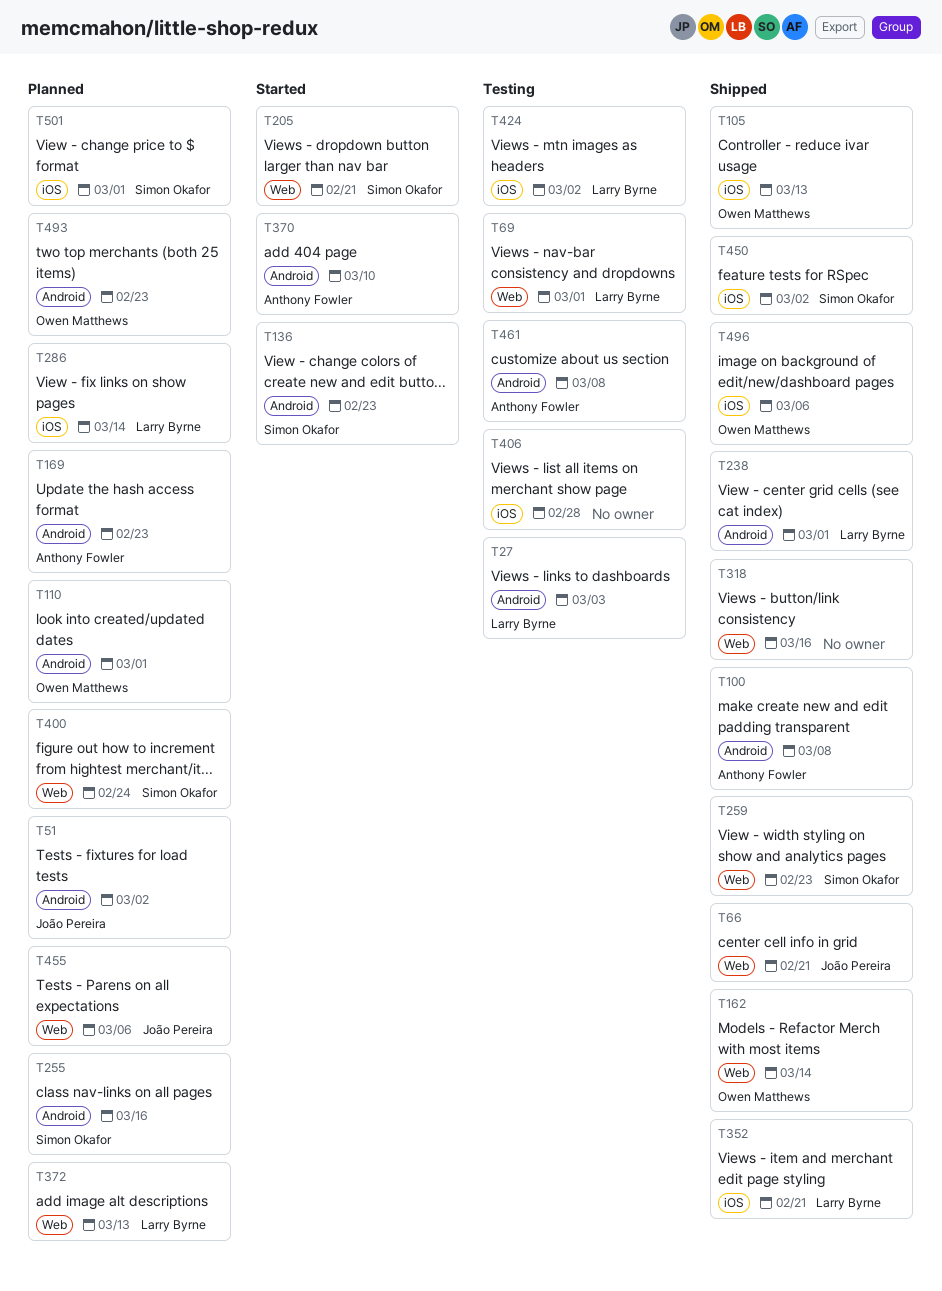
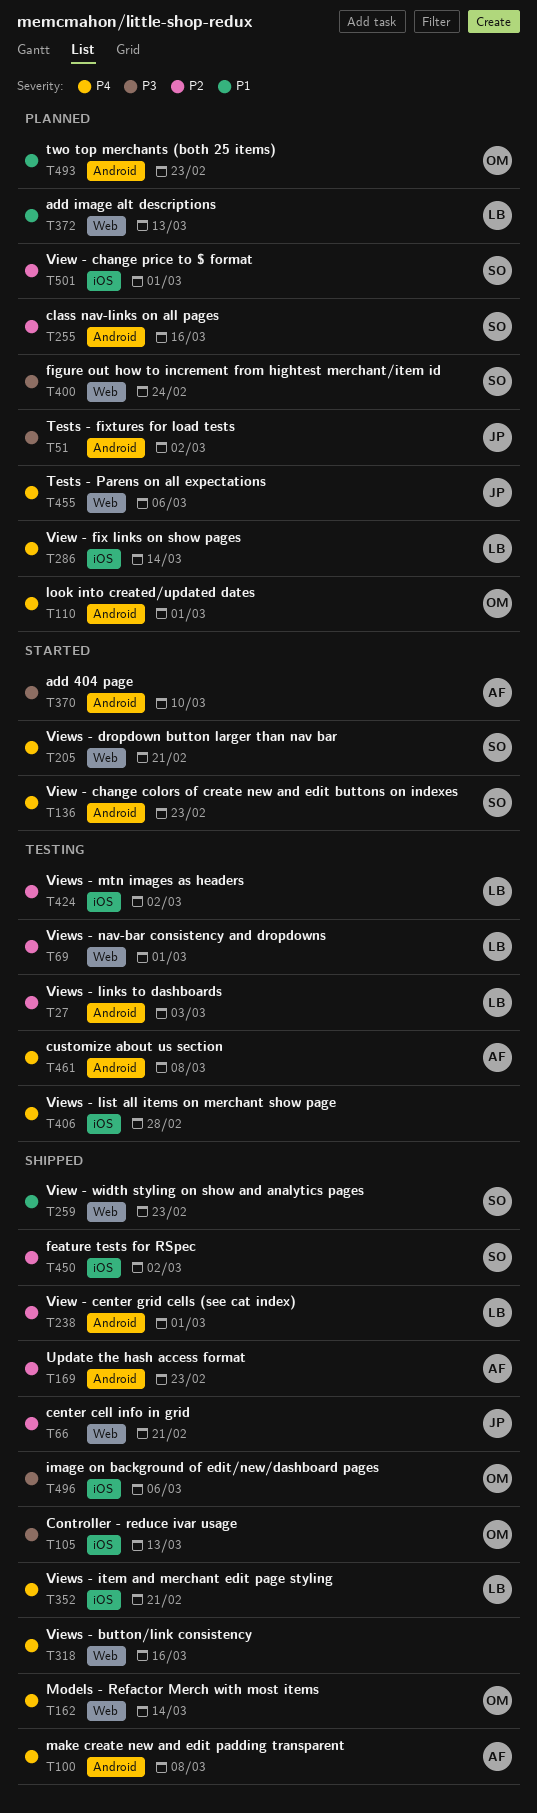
T169, status: Planned -> Shipped

